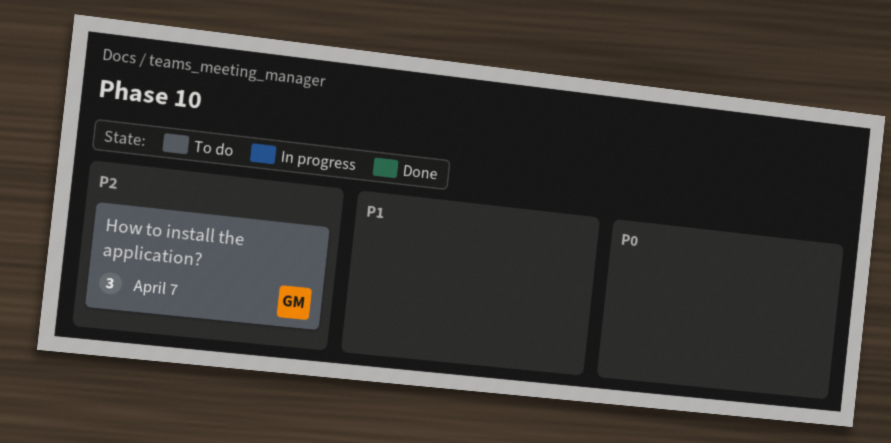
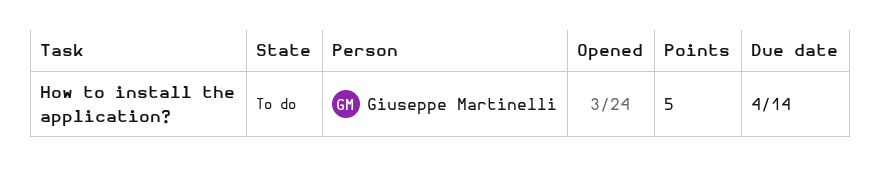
How to install the application?, estimate: 3 -> 5
How to install the application?, due: Apr 7 -> Apr 14

